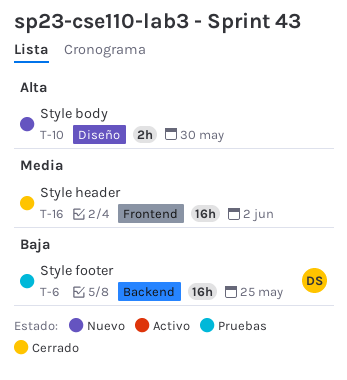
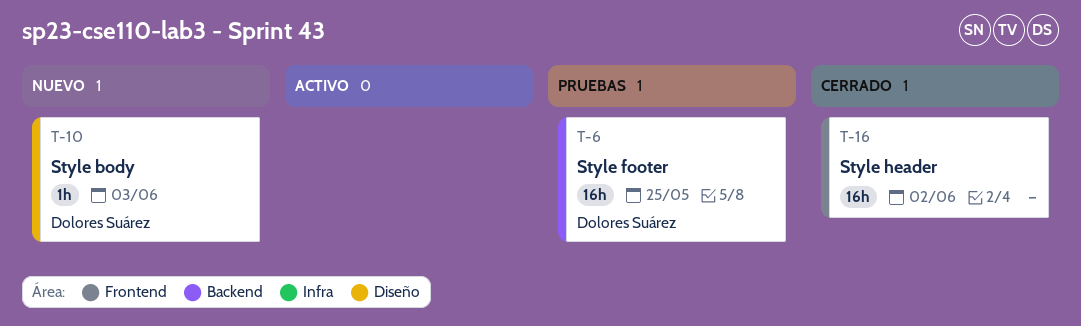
T-10, owner: none -> Dolores Suárez
T-10, estimate: 2h -> 1h
T-10, due: May 30 -> Jun 3

